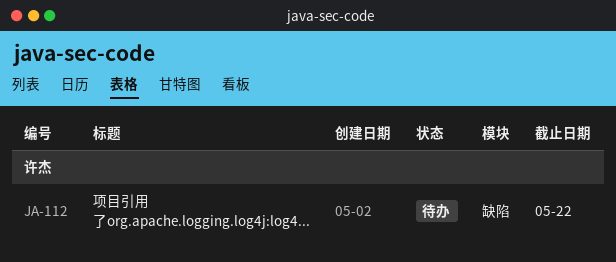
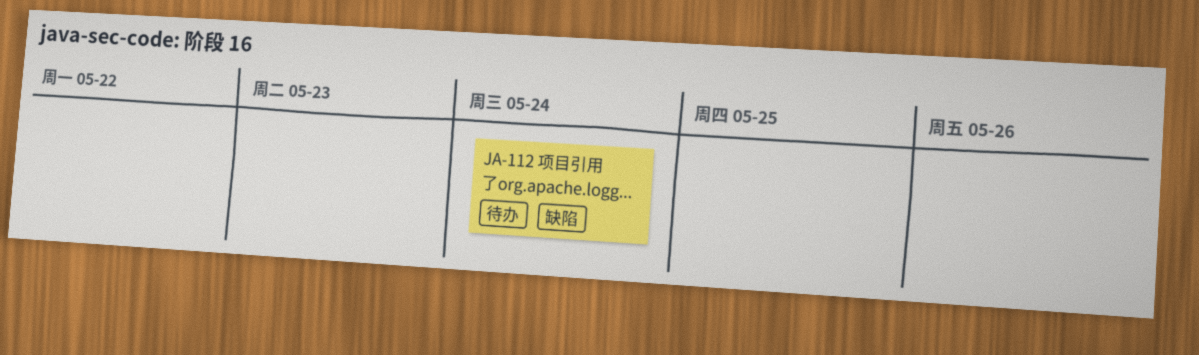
JA-112, due: May 22 -> May 24

